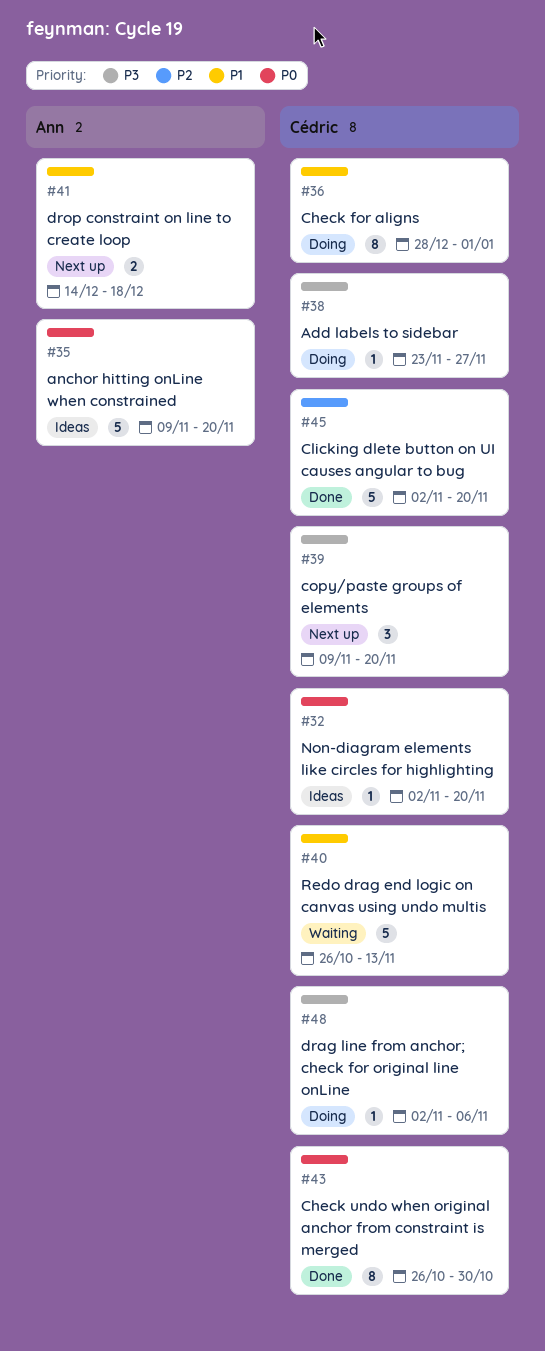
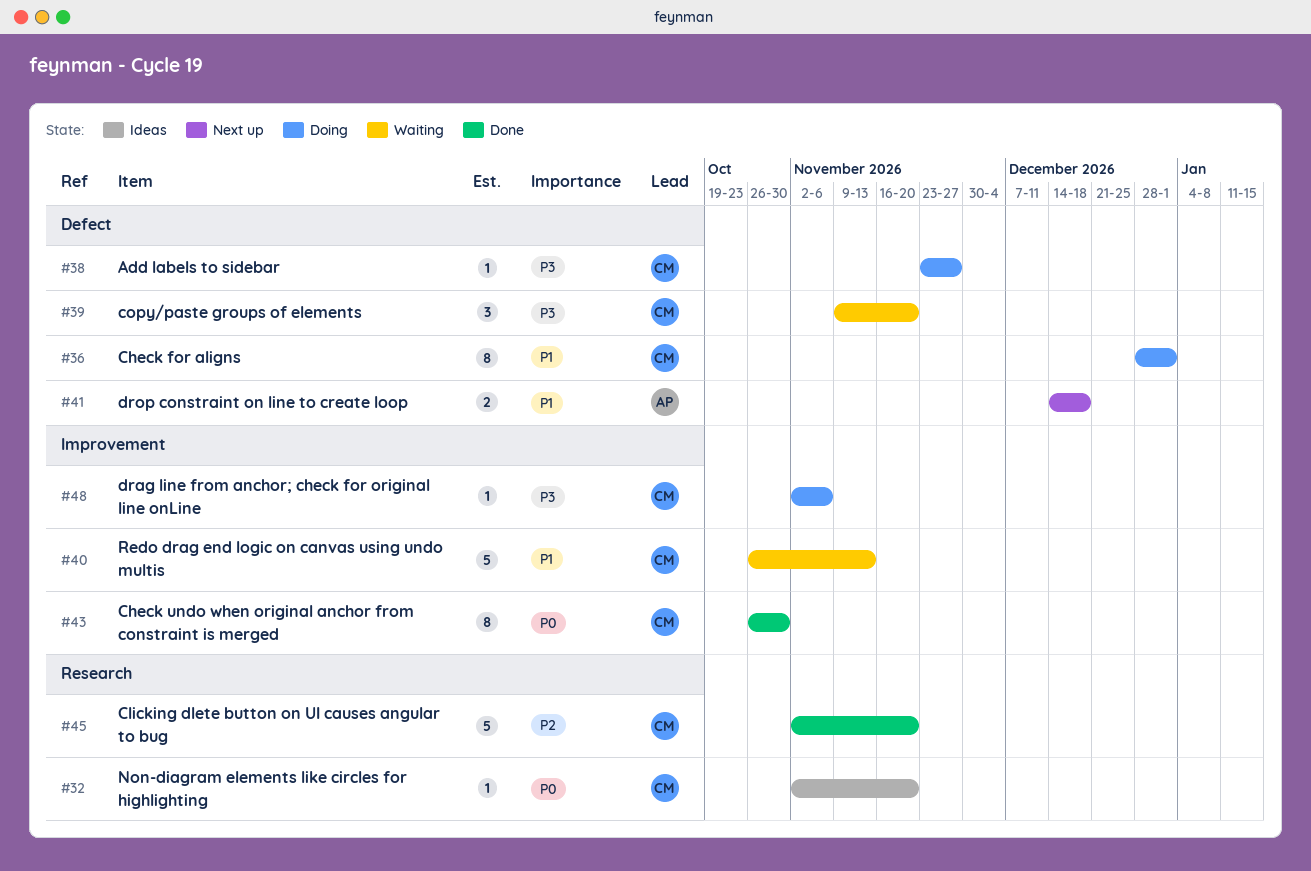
#35: present -> none
#39, status: Next up -> Waiting

